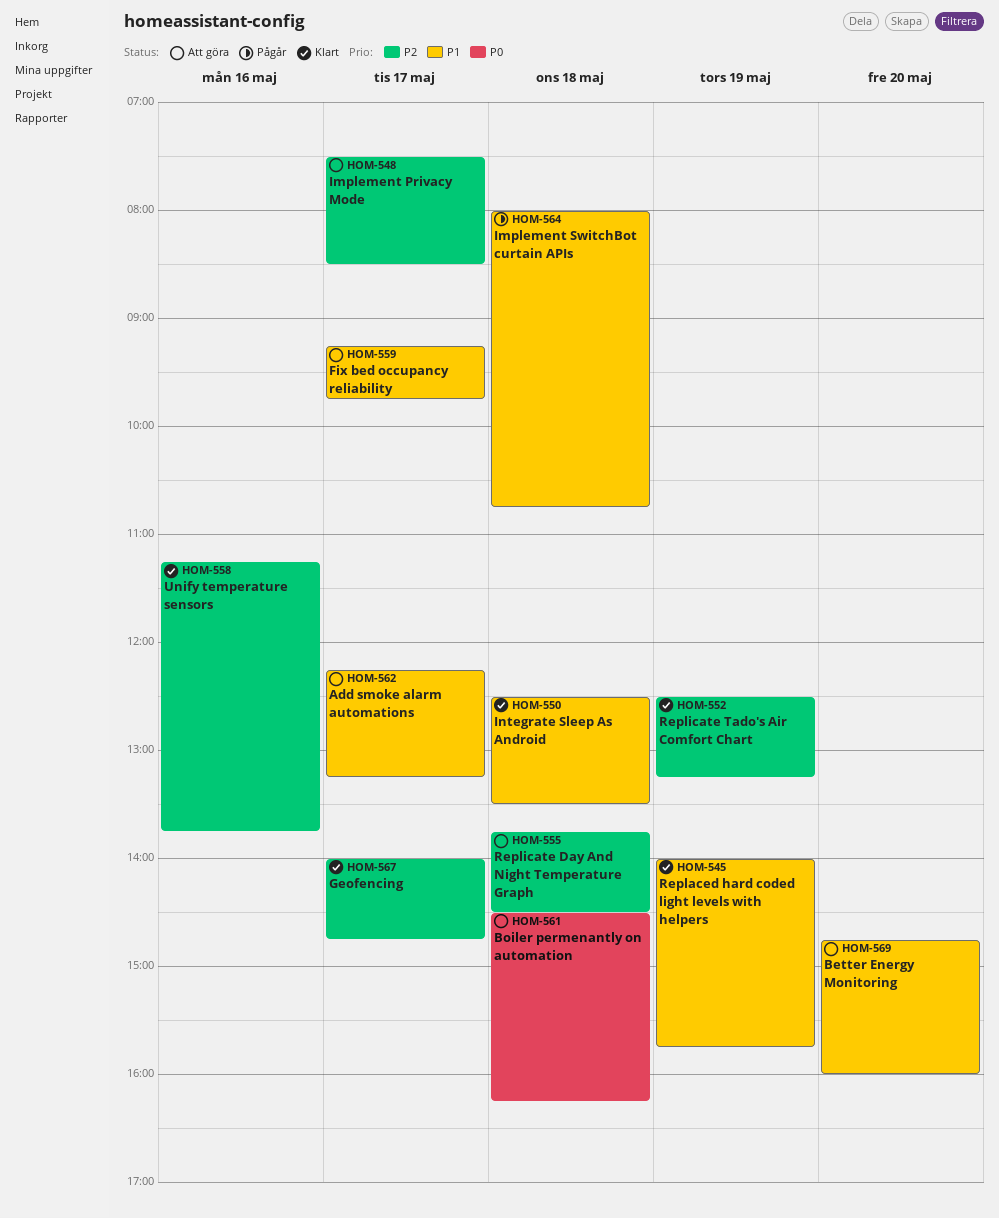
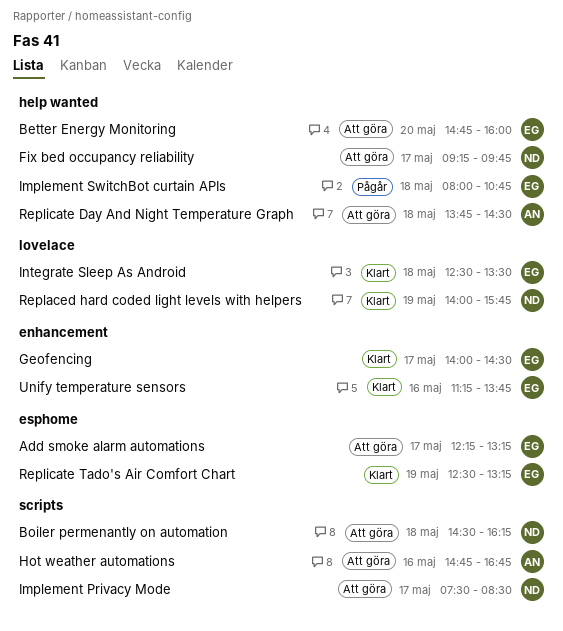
Geofencing, ends: 14:45 -> 14:30
Hot weather automations: none -> present

